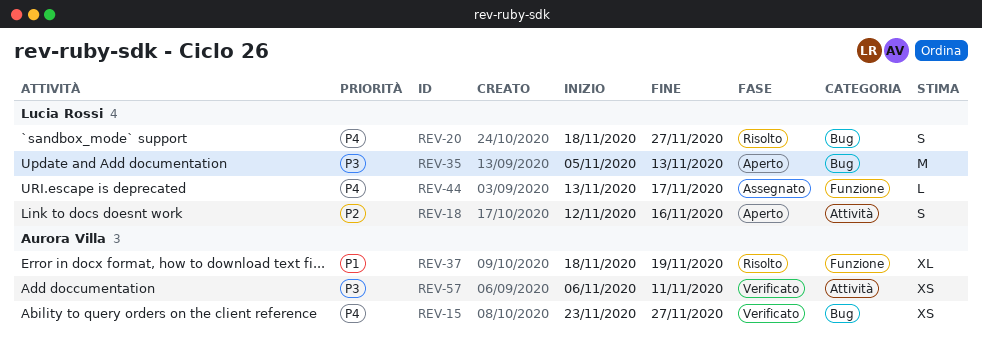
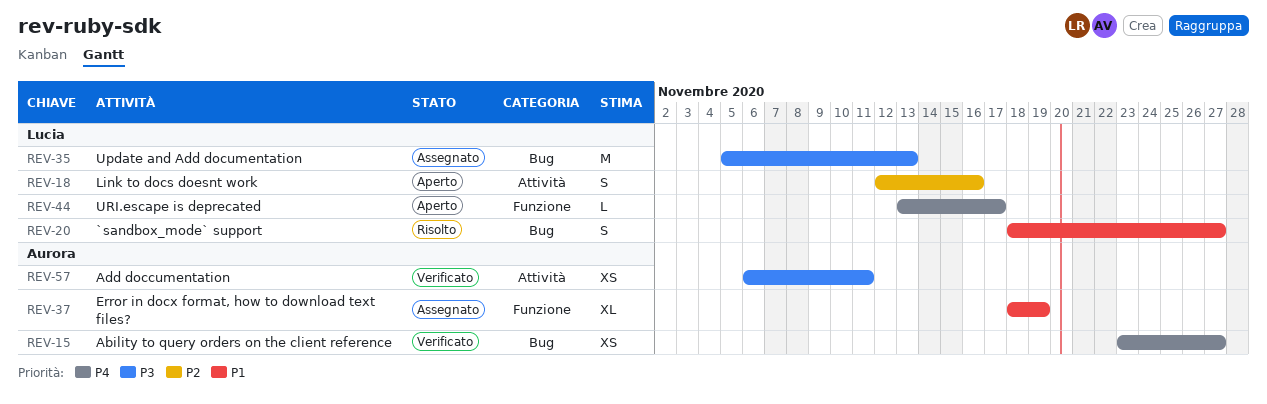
REV-20, priority: P4 -> P1
REV-35, status: Aperto -> Assegnato
REV-37, status: Risolto -> Assegnato
REV-44, status: Assegnato -> Aperto

